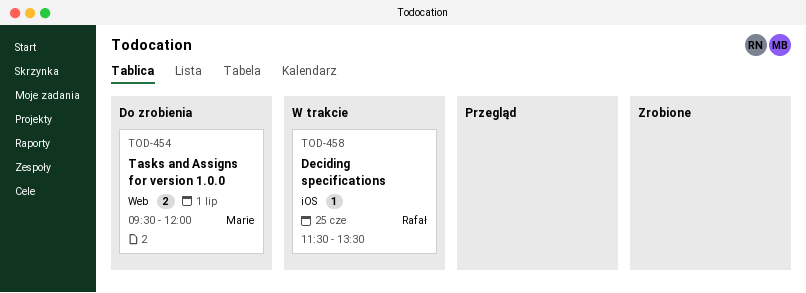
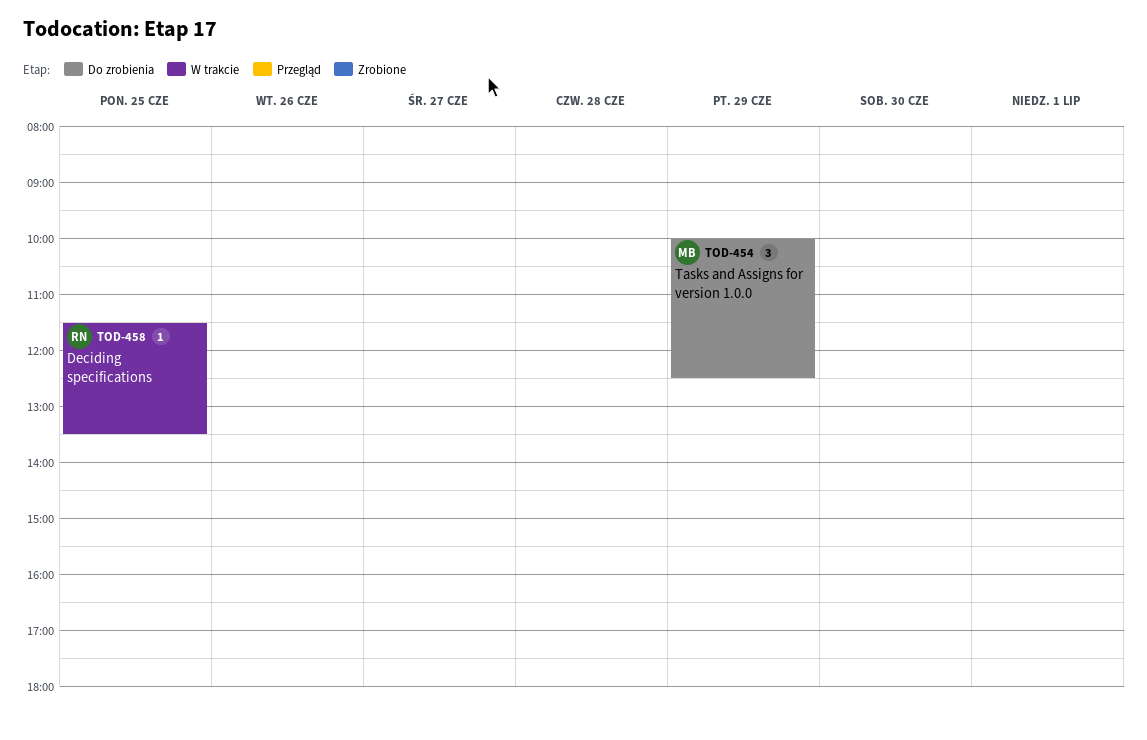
TOD-454, estimate: 2 -> 3
TOD-454, day: Jul 1 -> Jun 29
TOD-454, begins: 09:30 -> 10:00
TOD-454, ends: 12:00 -> 12:30

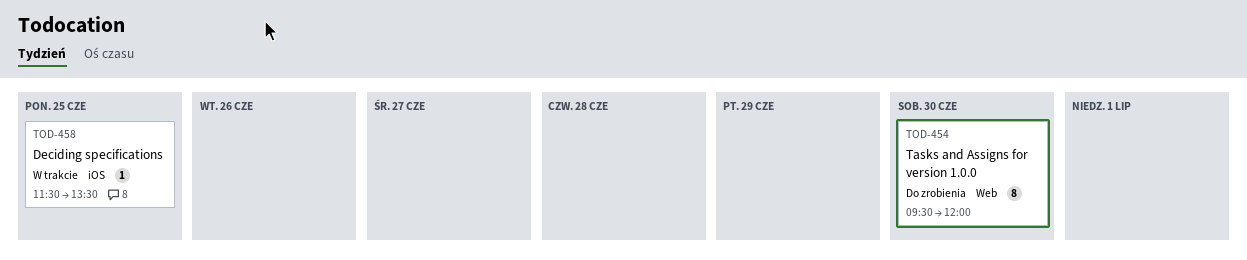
TOD-454, estimate: 3 -> 8
TOD-454, day: Jun 29 -> Jun 30
TOD-454, begins: 10:00 -> 09:30
TOD-454, ends: 12:30 -> 12:00

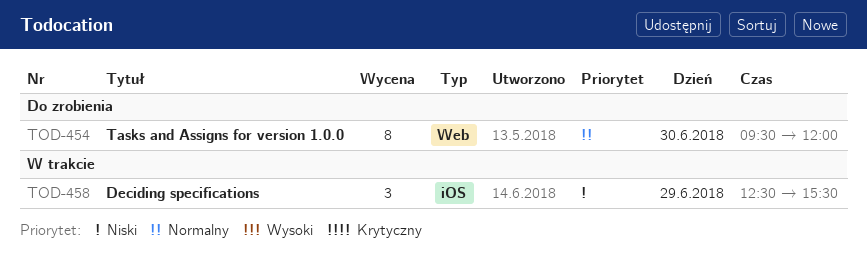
TOD-458, estimate: 1 -> 3
TOD-458, day: Jun 25 -> Jun 29
TOD-458, begins: 11:30 -> 12:30
TOD-458, ends: 13:30 -> 15:30

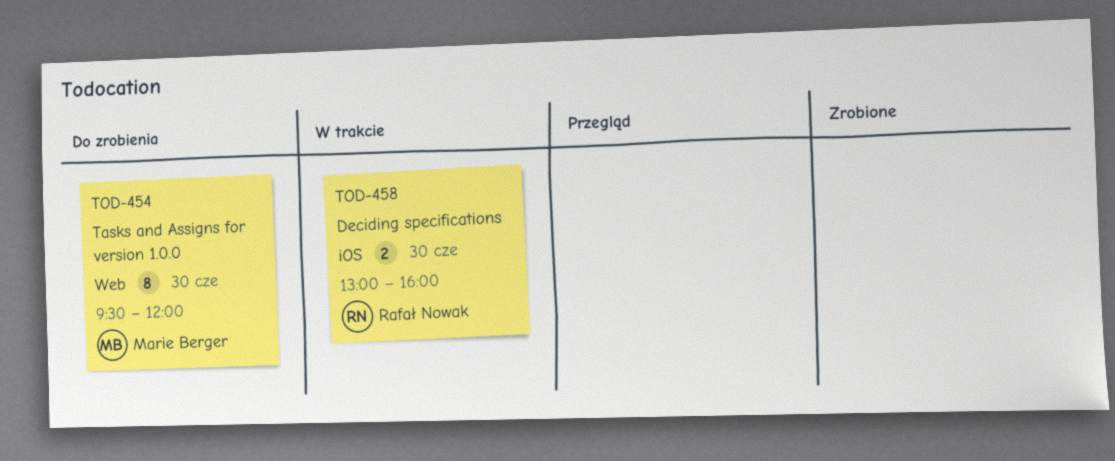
TOD-458, estimate: 3 -> 2
TOD-458, day: Jun 29 -> Jun 30
TOD-458, begins: 12:30 -> 13:00
TOD-458, ends: 15:30 -> 16:00

